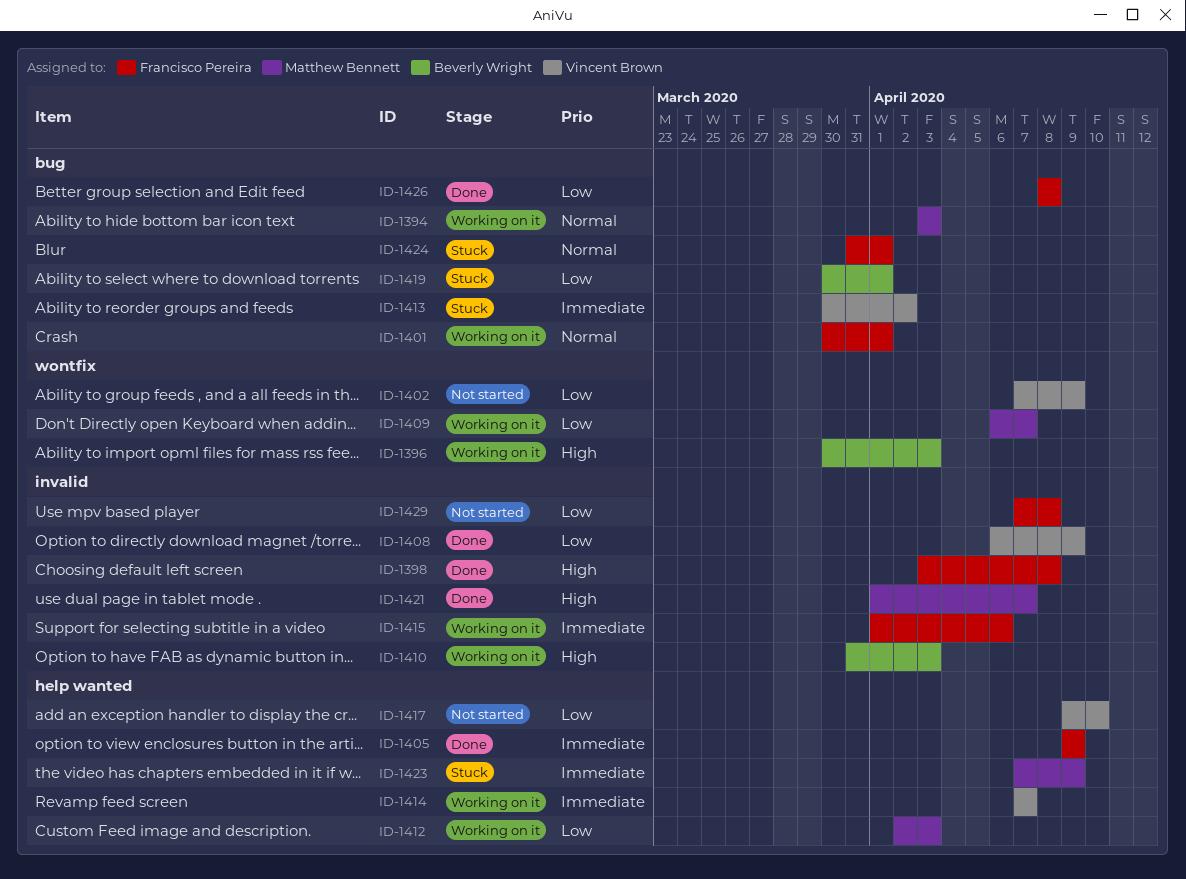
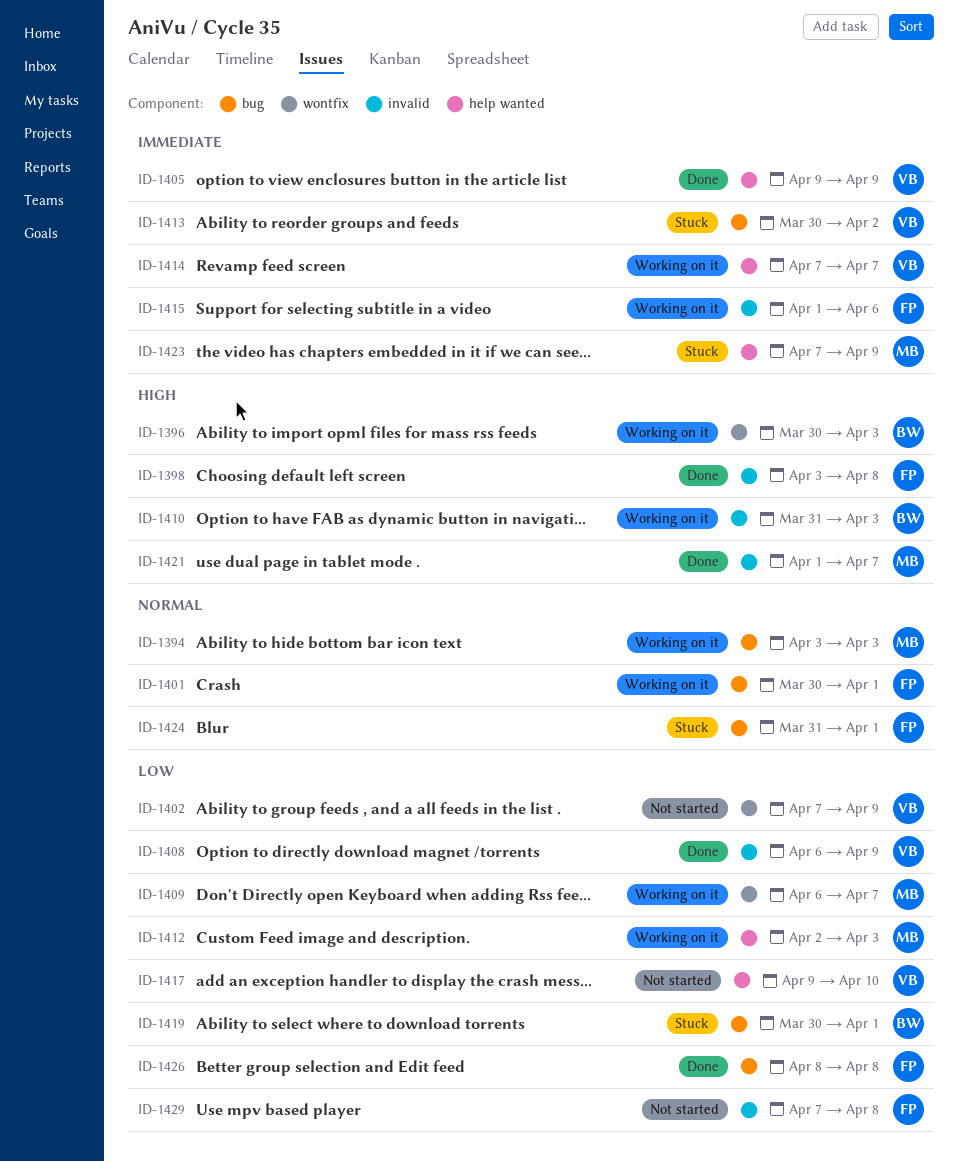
ID-1405, owner: Francisco Pereira -> Vincent Brown

